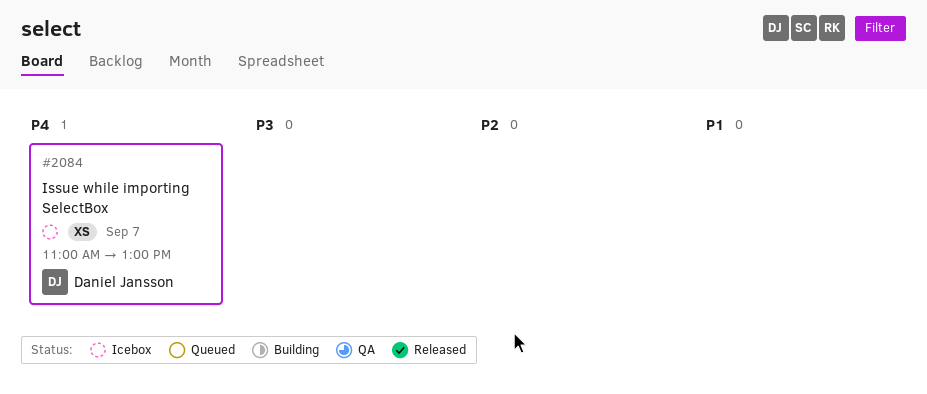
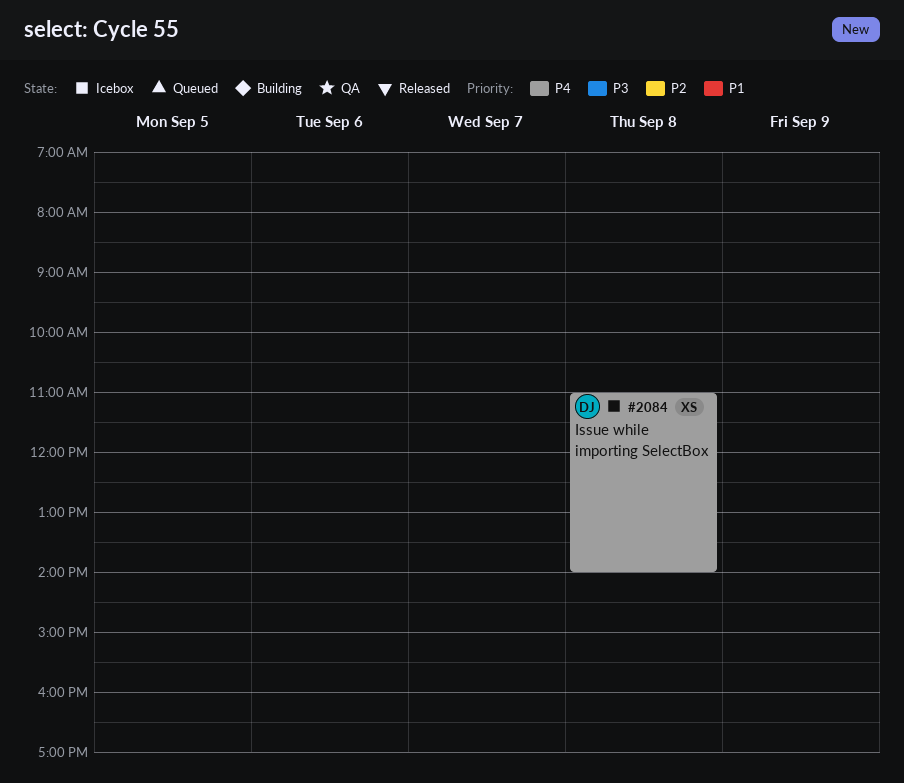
#2084, day: Sep 7 -> Sep 8
#2084, ends: 13:00 -> 14:00

